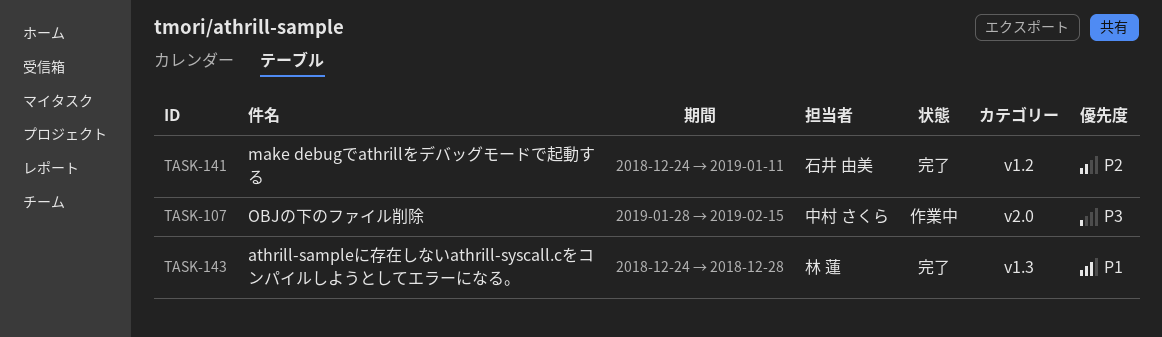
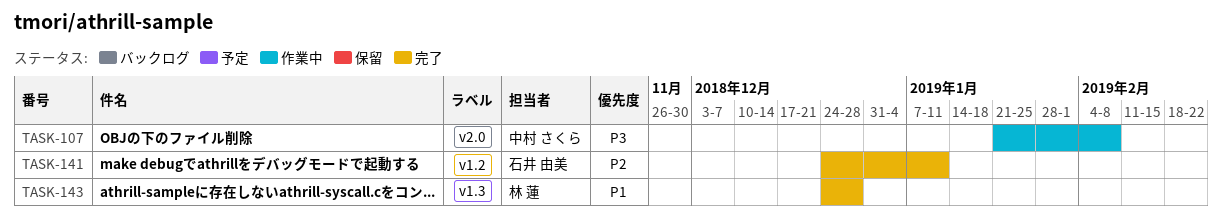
TASK-107, start: Jan 28 -> Jan 21
TASK-107, due: Feb 15 -> Feb 8

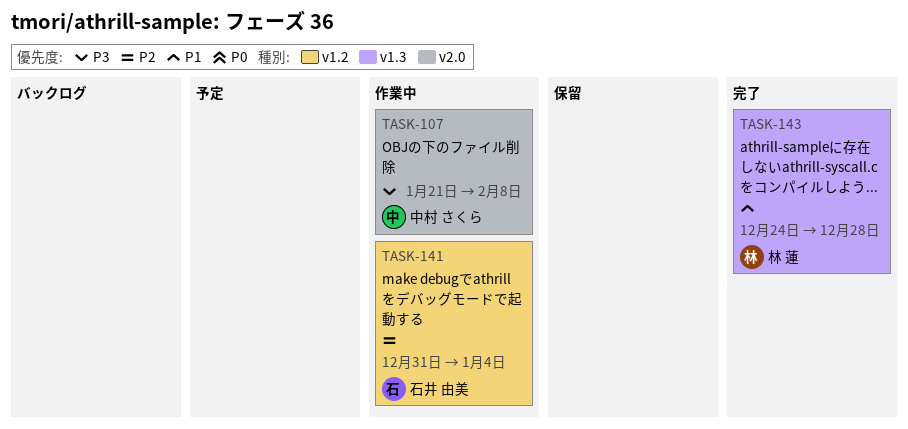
TASK-141, status: 完了 -> 作業中
TASK-141, start: Dec 24 -> Dec 31
TASK-141, due: Jan 11 -> Jan 4

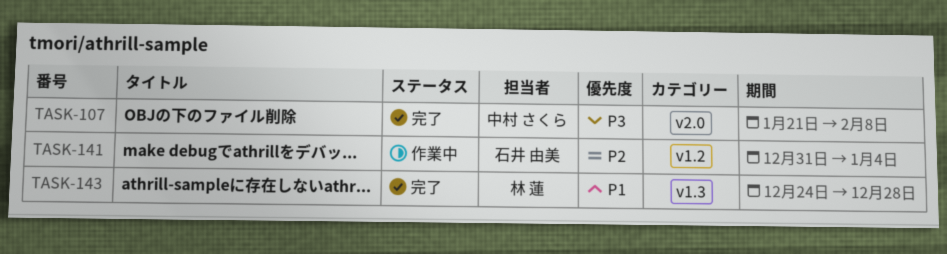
TASK-107, status: 作業中 -> 完了

